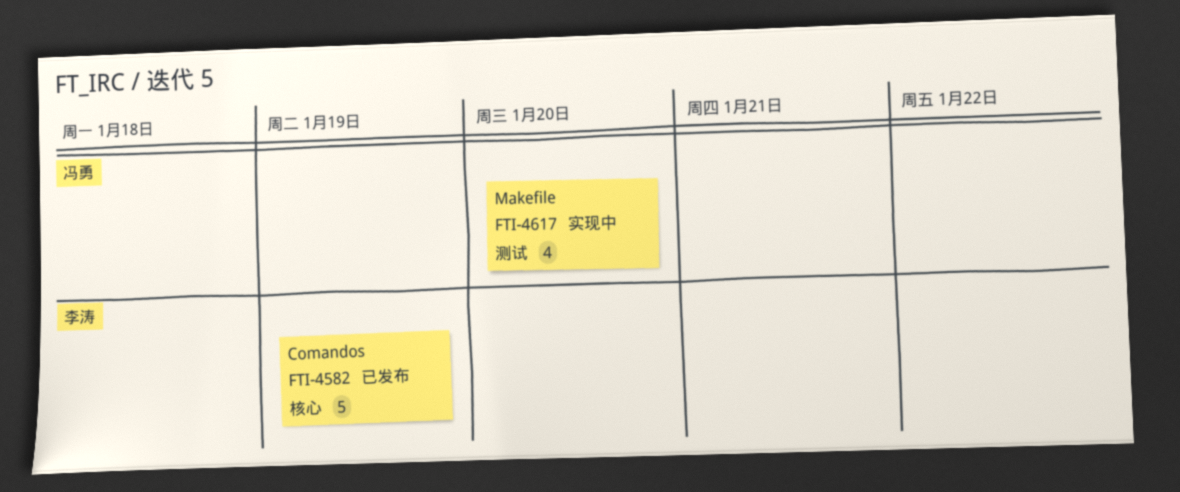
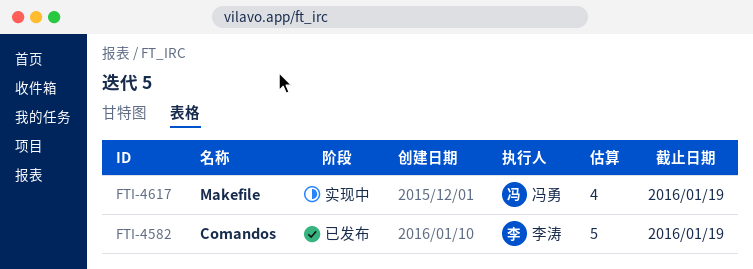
FTI-4617, due: Jan 20 -> Jan 19

